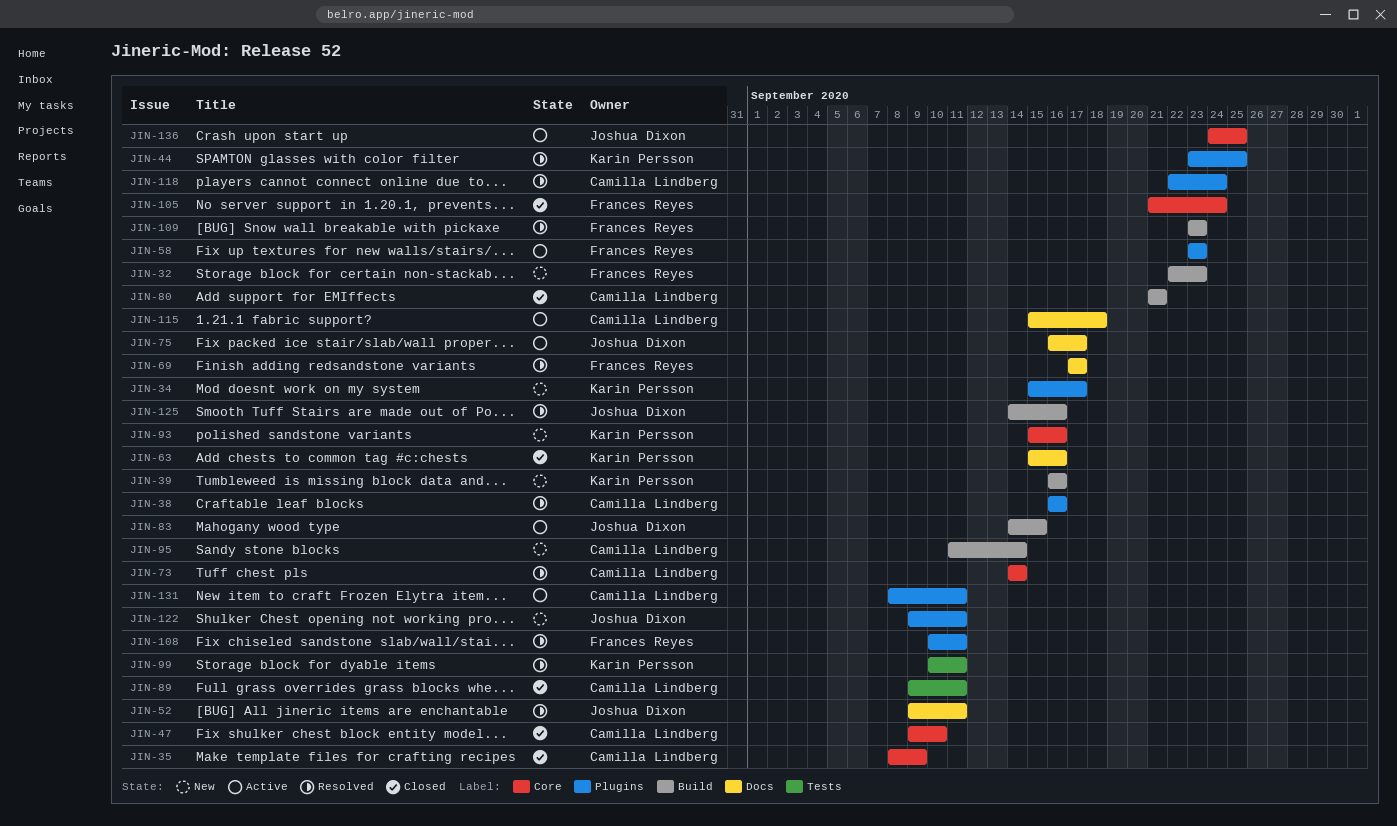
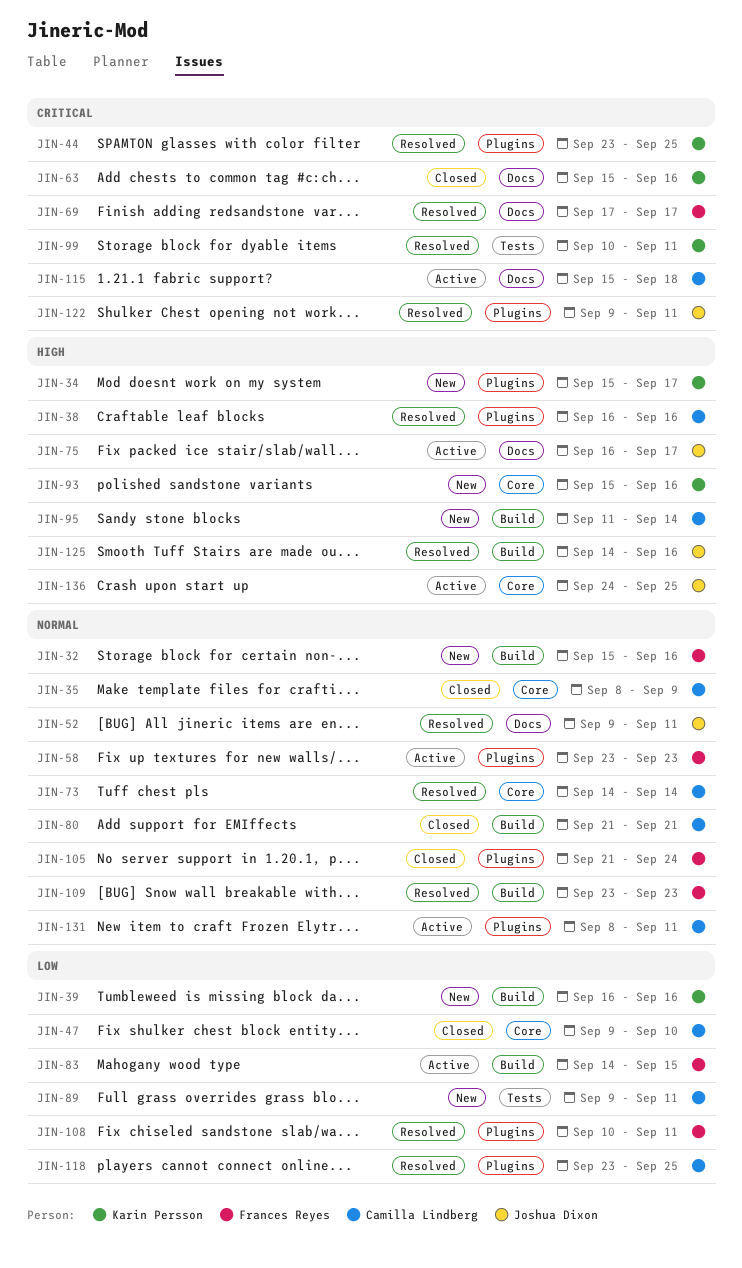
JIN-32, start: Sep 22 -> Sep 15
JIN-32, due: Sep 23 -> Sep 16
JIN-83, owner: Joshua Dixon -> Frances Reyes
JIN-89, status: Closed -> New
JIN-105, label: Core -> Plugins
JIN-118, start: Sep 22 -> Sep 23
JIN-118, due: Sep 24 -> Sep 25
JIN-122, status: New -> Resolved

